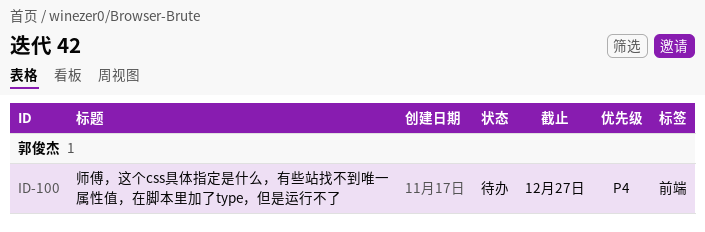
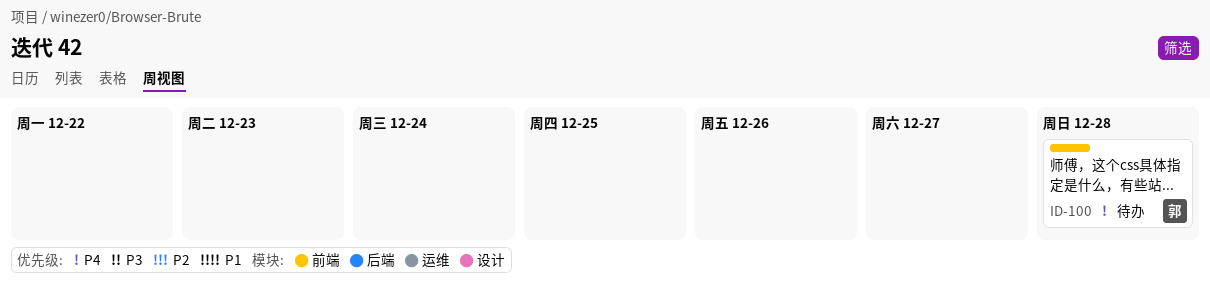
ID-100, due: Dec 27 -> Dec 28

